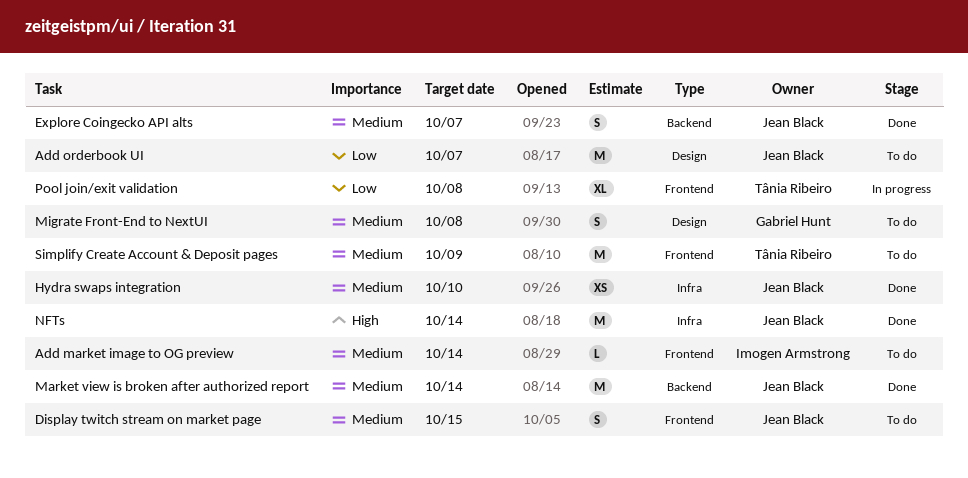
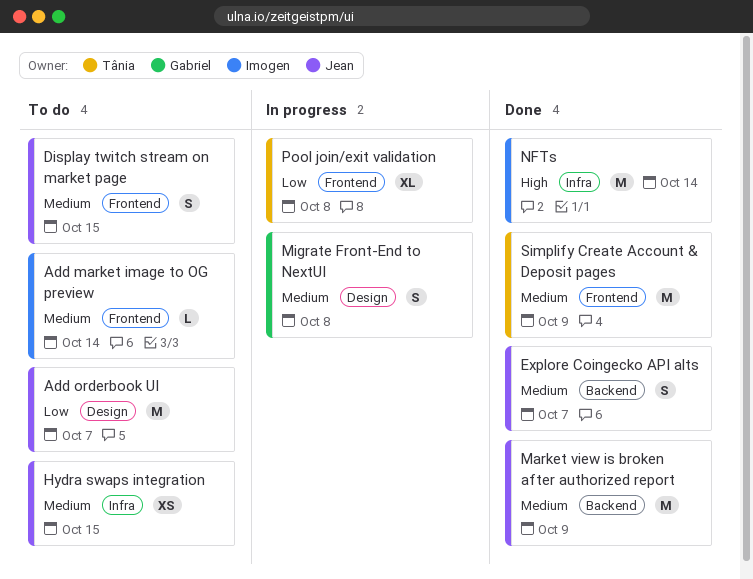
Hydra swaps integration, status: Done -> To do
Hydra swaps integration, due: Oct 10 -> Oct 15
Market view is broken after authorized report, due: Oct 14 -> Oct 9
Migrate Front-End to NextUI, status: To do -> In progress
NFTs, owner: Jean Black -> Imogen Armstrong
Simplify Create Account & Deposit pages, status: To do -> Done

